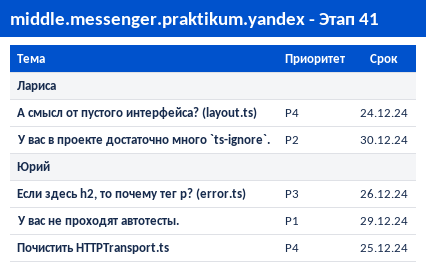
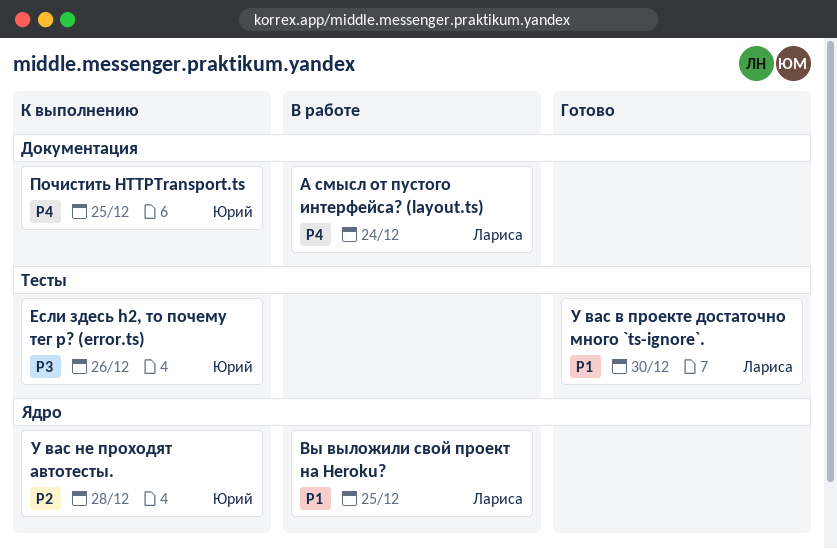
Вы выложили свой проект на Heroku?: none -> present
У вас в проекте достаточно много `ts-ignore`., priority: P2 -> P1
У вас не проходят автотесты., priority: P1 -> P2
У вас не проходят автотесты., due: Dec 29 -> Dec 28

